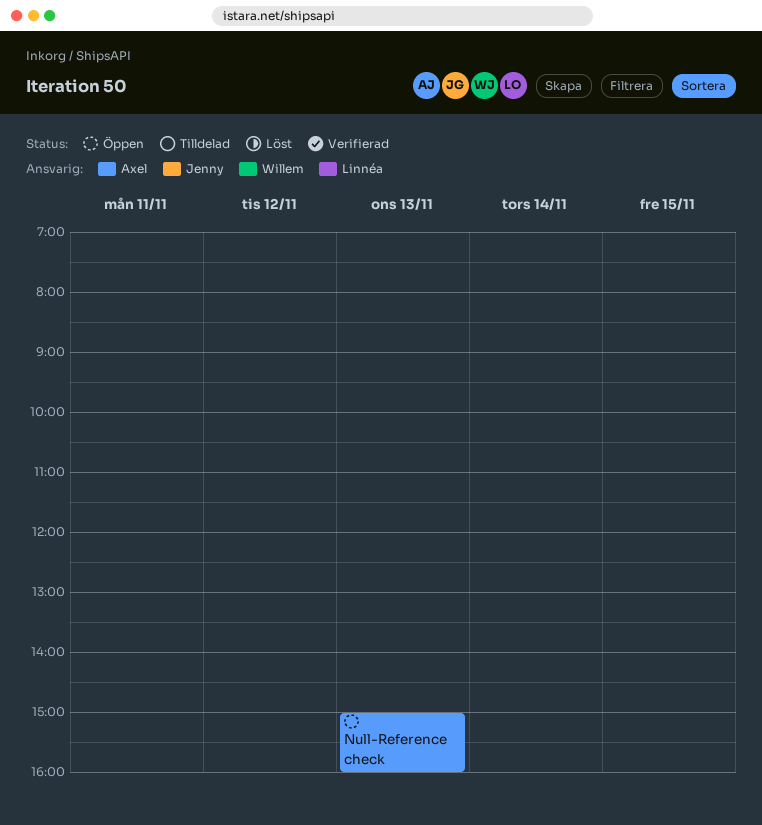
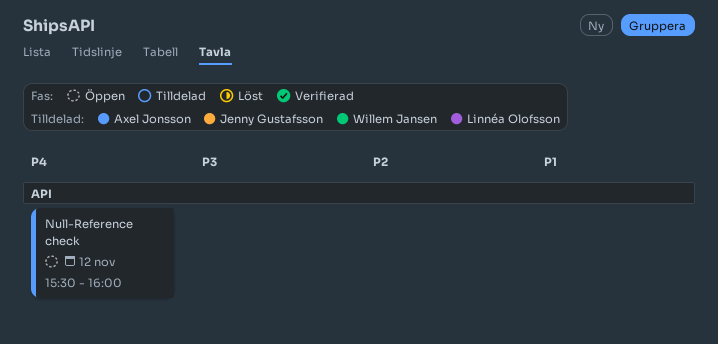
Null-Reference check, day: Nov 13 -> Nov 12
Null-Reference check, begins: 15:00 -> 15:30

